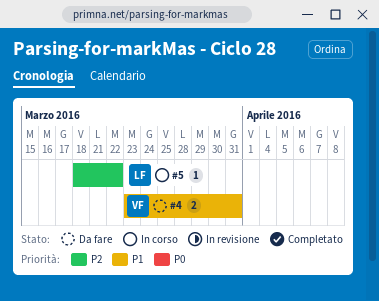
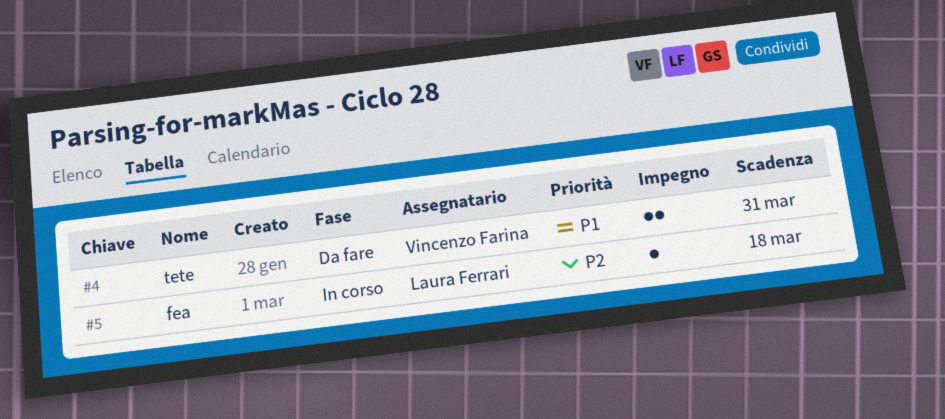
#5, due: Mar 22 -> Mar 18

